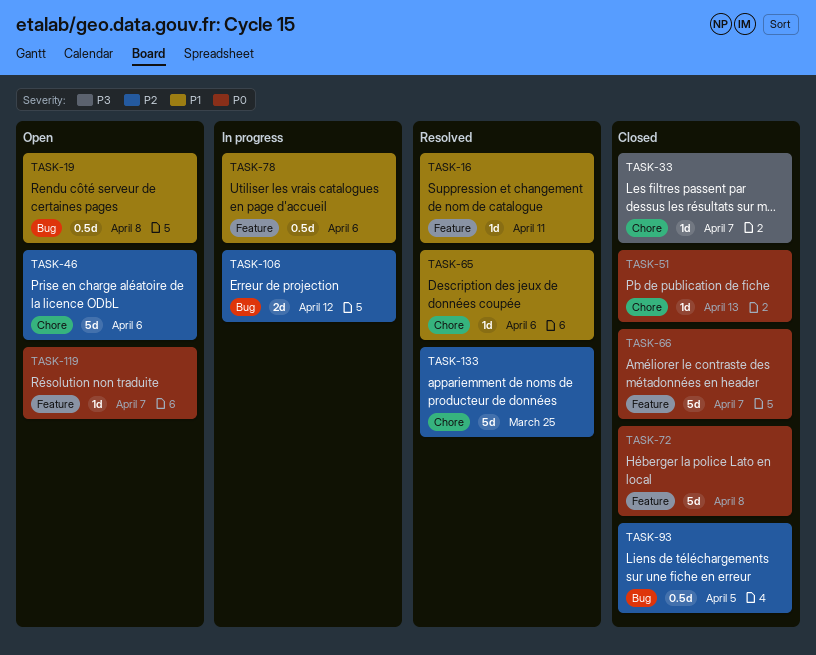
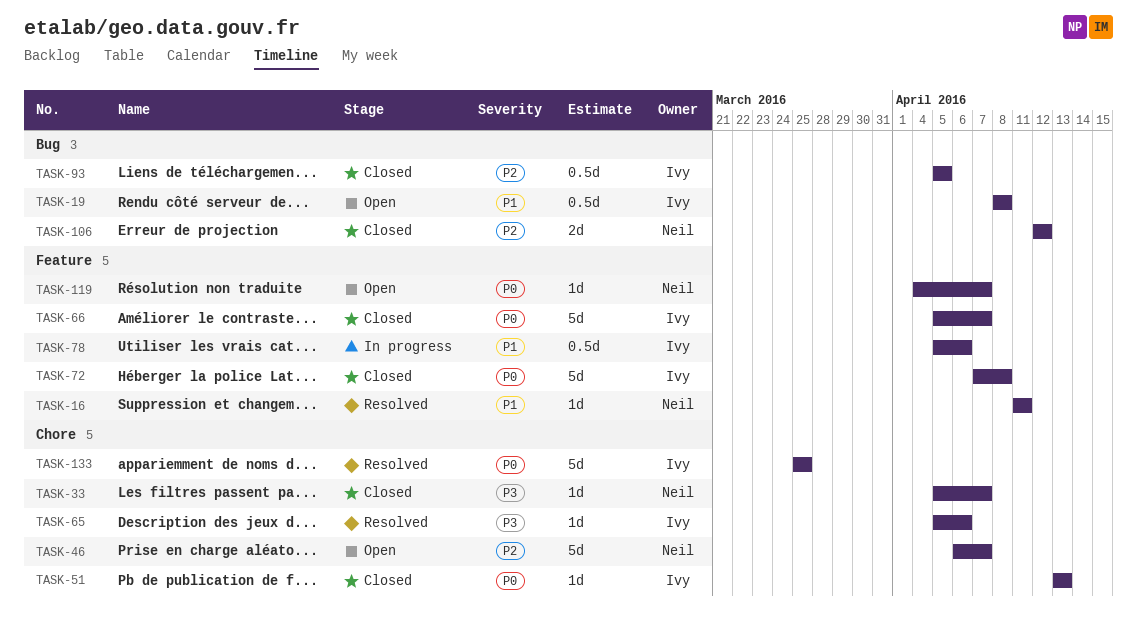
TASK-46, due: Apr 6 -> Apr 7
TASK-65, priority: P1 -> P3
TASK-106, status: In progress -> Closed
TASK-133, priority: P2 -> P0

